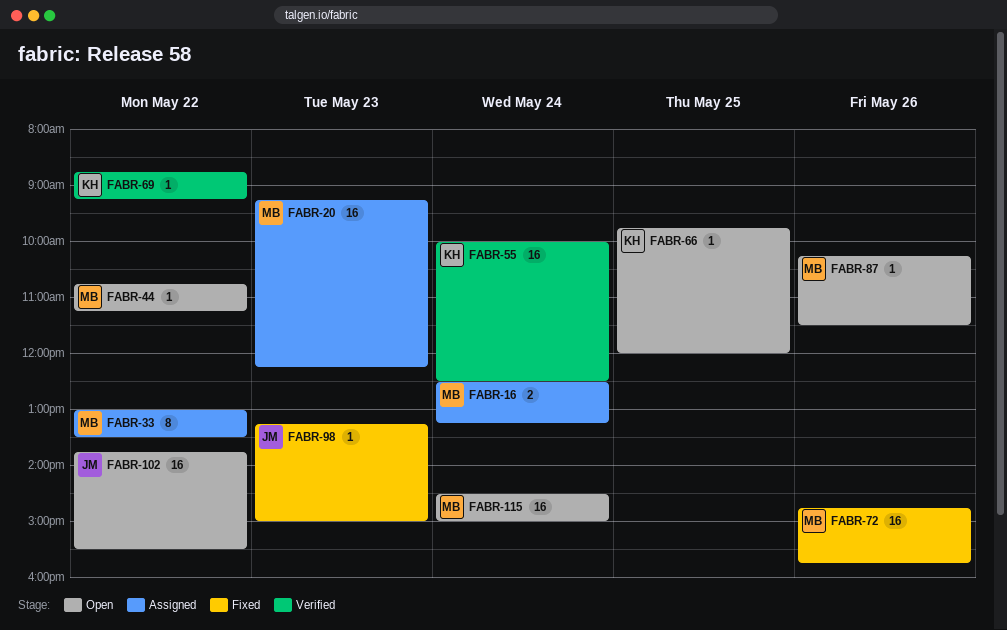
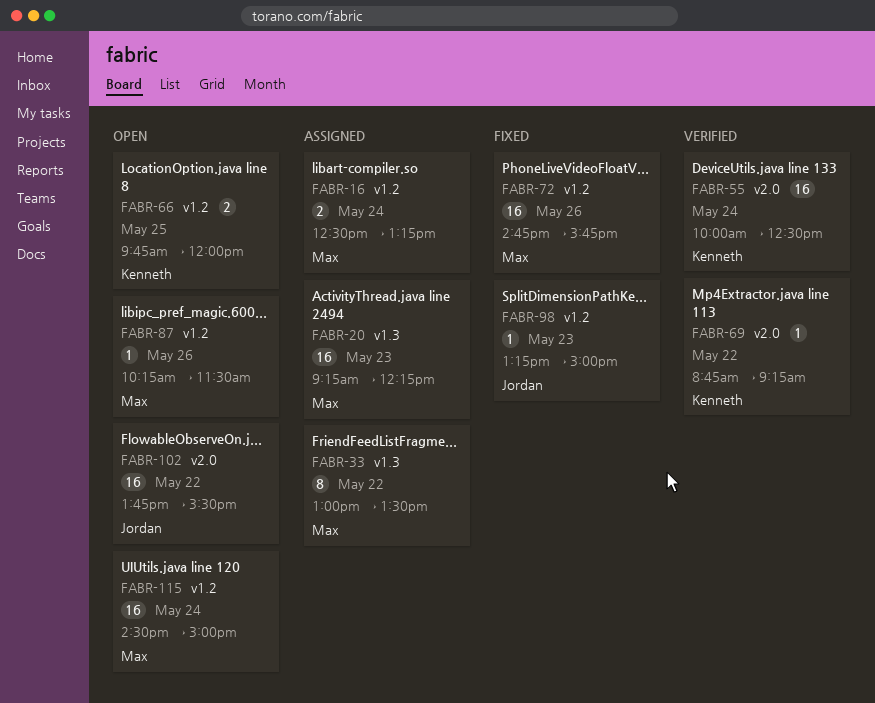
FABR-44: present -> none
FABR-66, estimate: 1 -> 2

